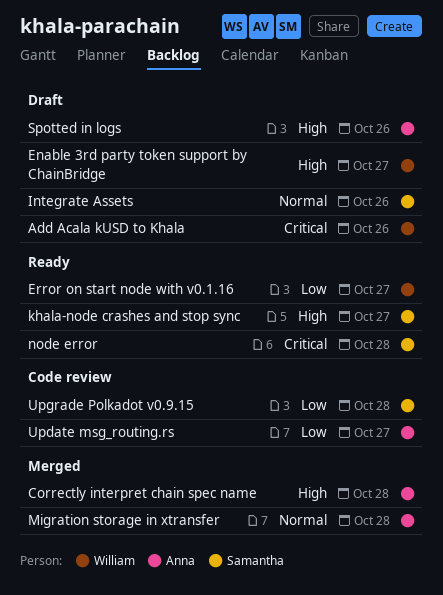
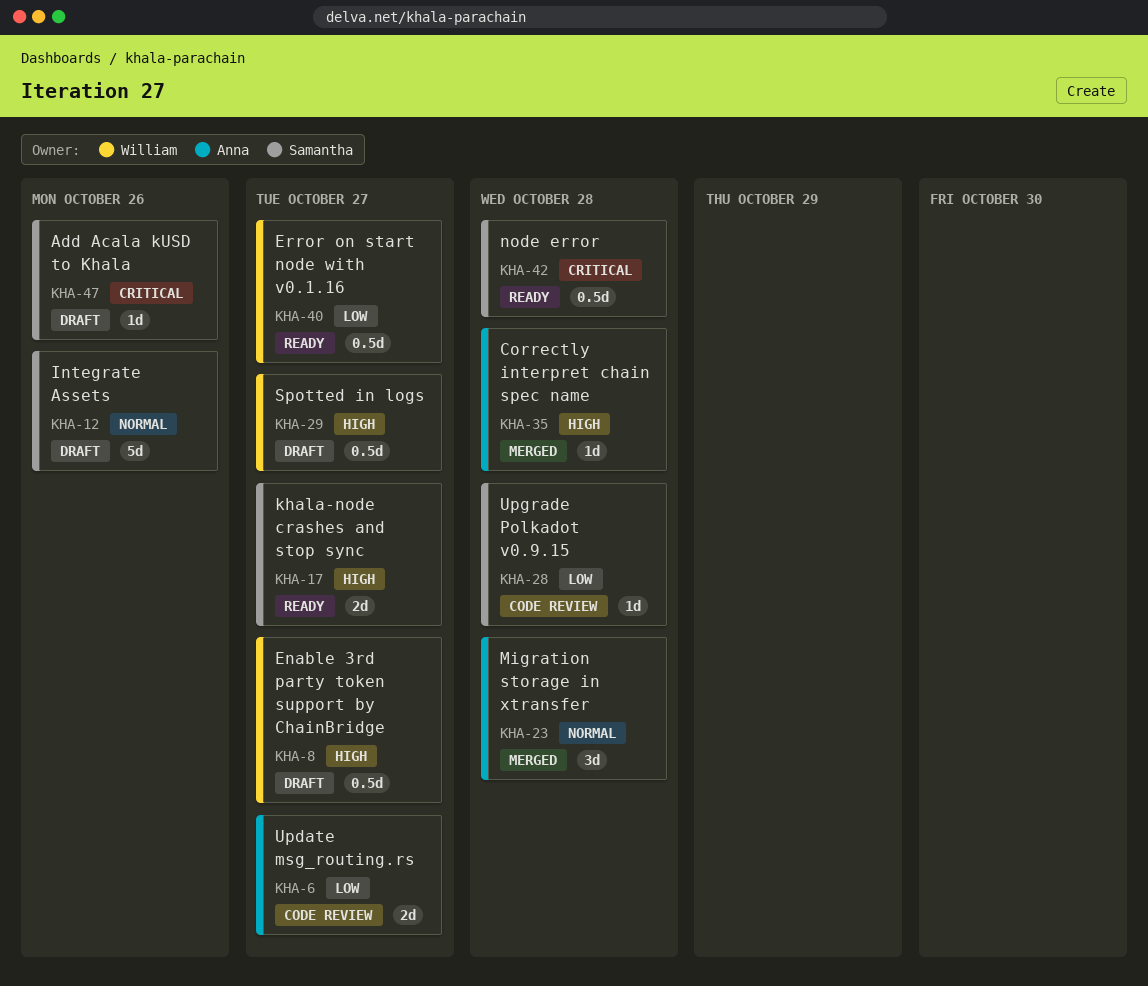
Add Acala kUSD to Khala, owner: William -> Samantha
Spotted in logs, owner: Anna -> William
Spotted in logs, due: Oct 26 -> Oct 27

